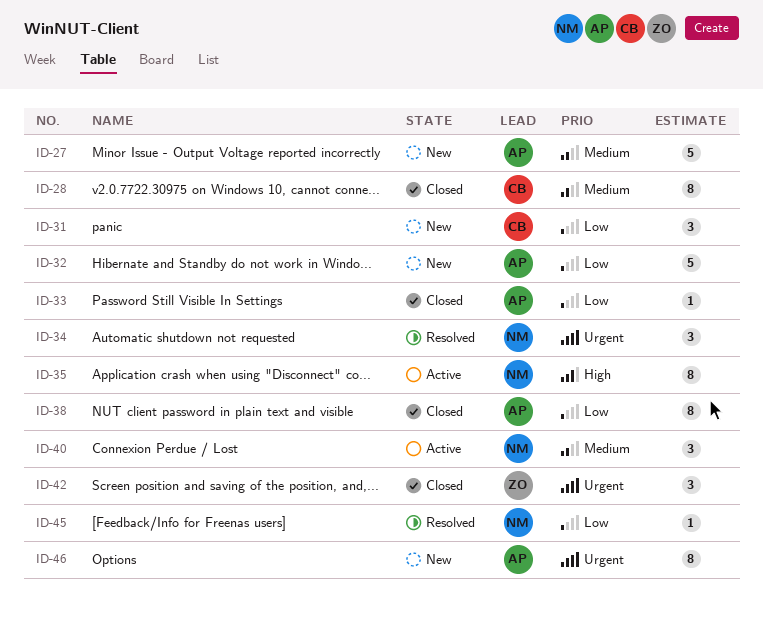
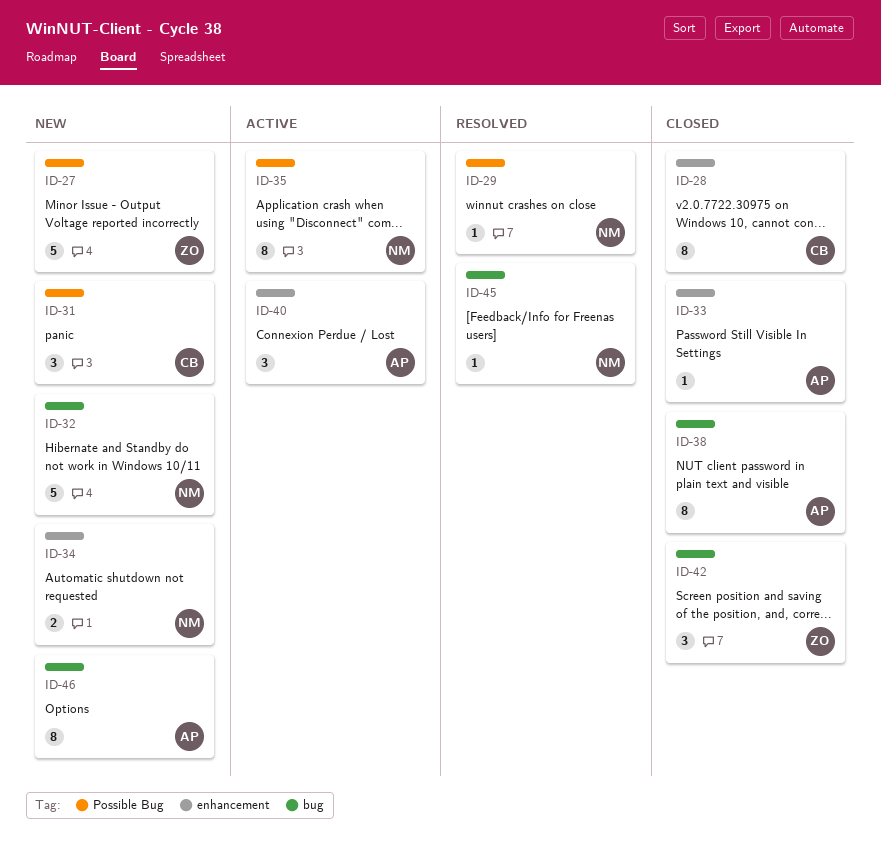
ID-27, owner: AP -> ZO
ID-29: none -> present
ID-32, owner: AP -> NM
ID-34, status: Resolved -> New
ID-34, estimate: 3 -> 2
ID-40, owner: NM -> AP

